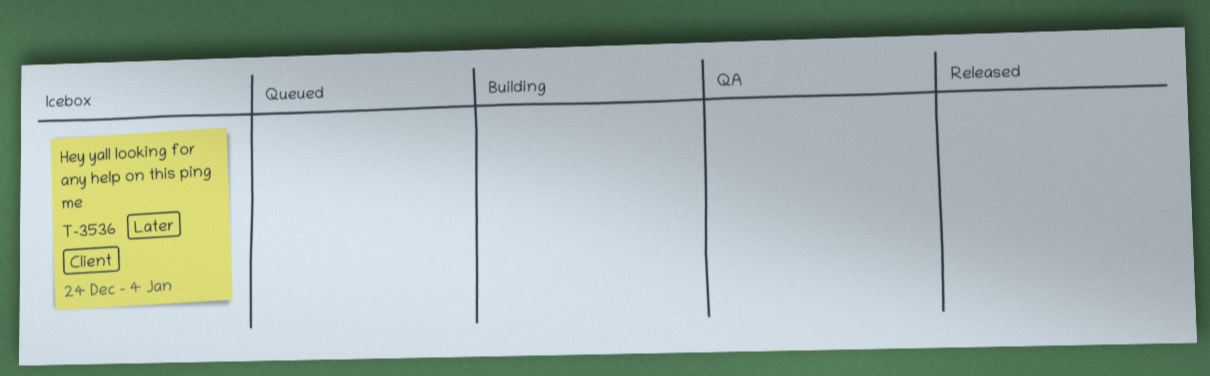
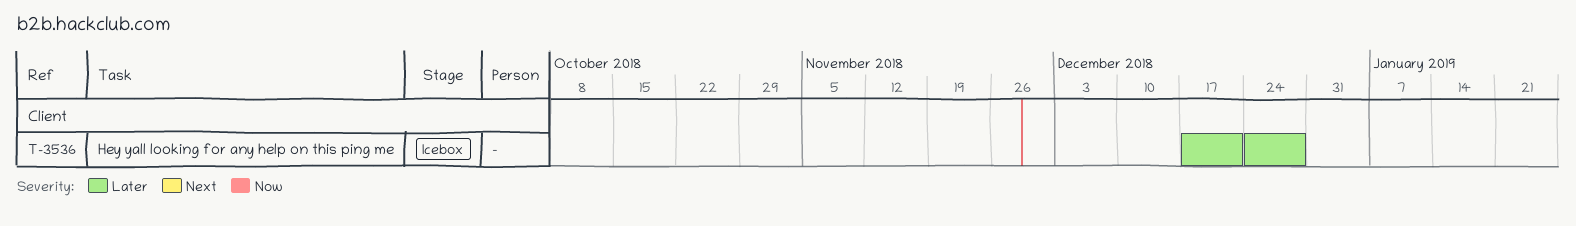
T-3536, start: Dec 24 -> Dec 17
T-3536, due: Jan 4 -> Dec 28

